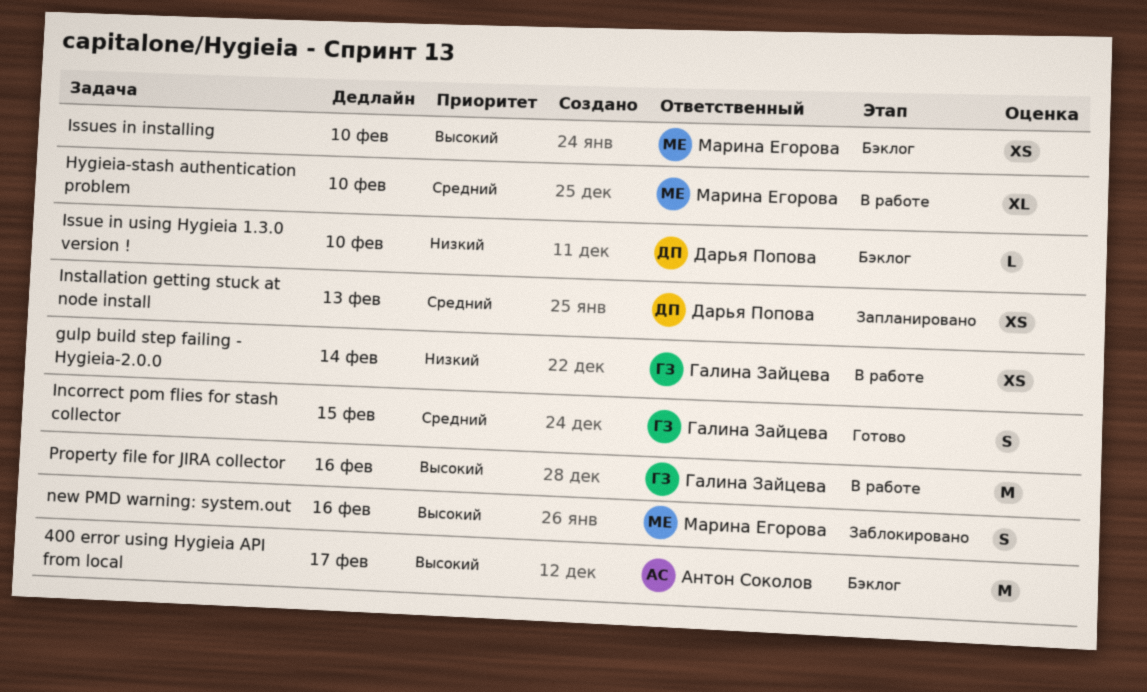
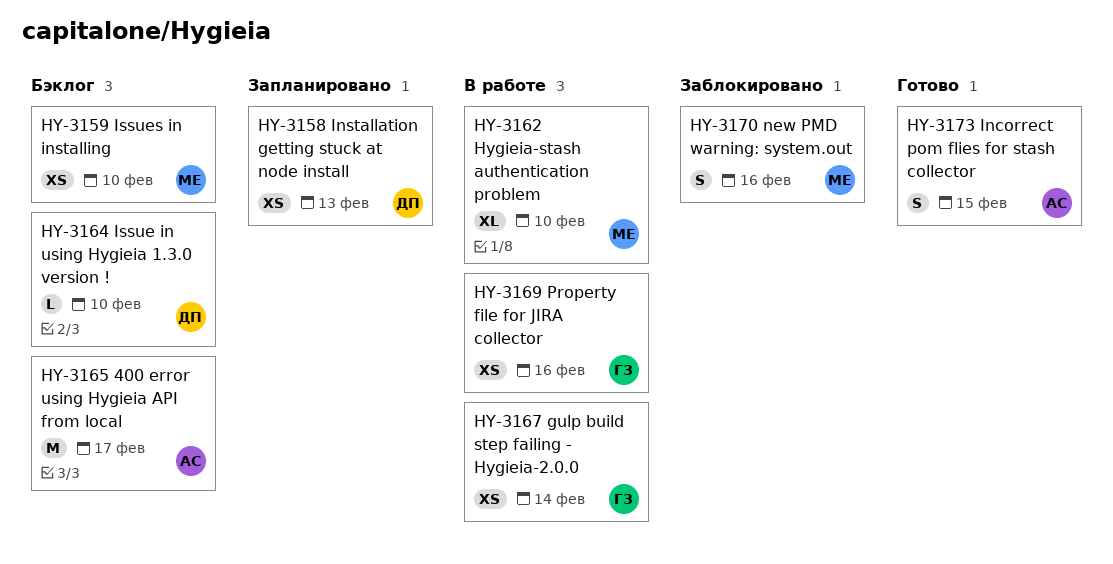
Incorrect pom flies for stash collector, owner: Галина Зайцева -> Антон Соколов
Property file for JIRA collector, estimate: M -> XS

